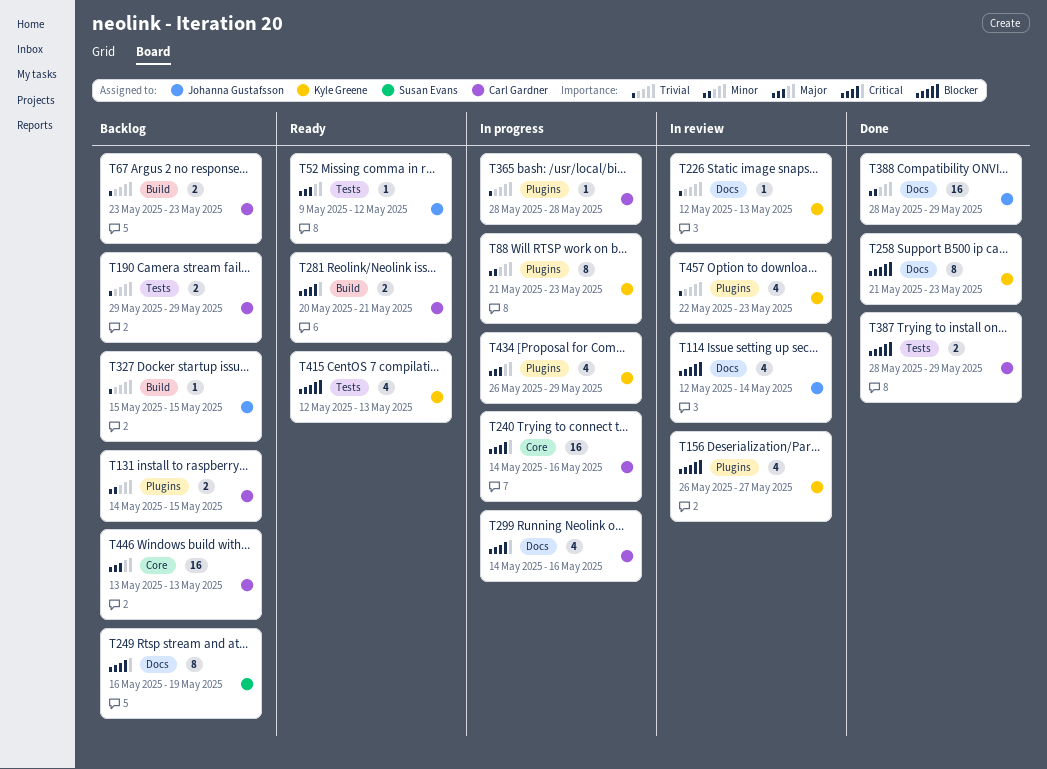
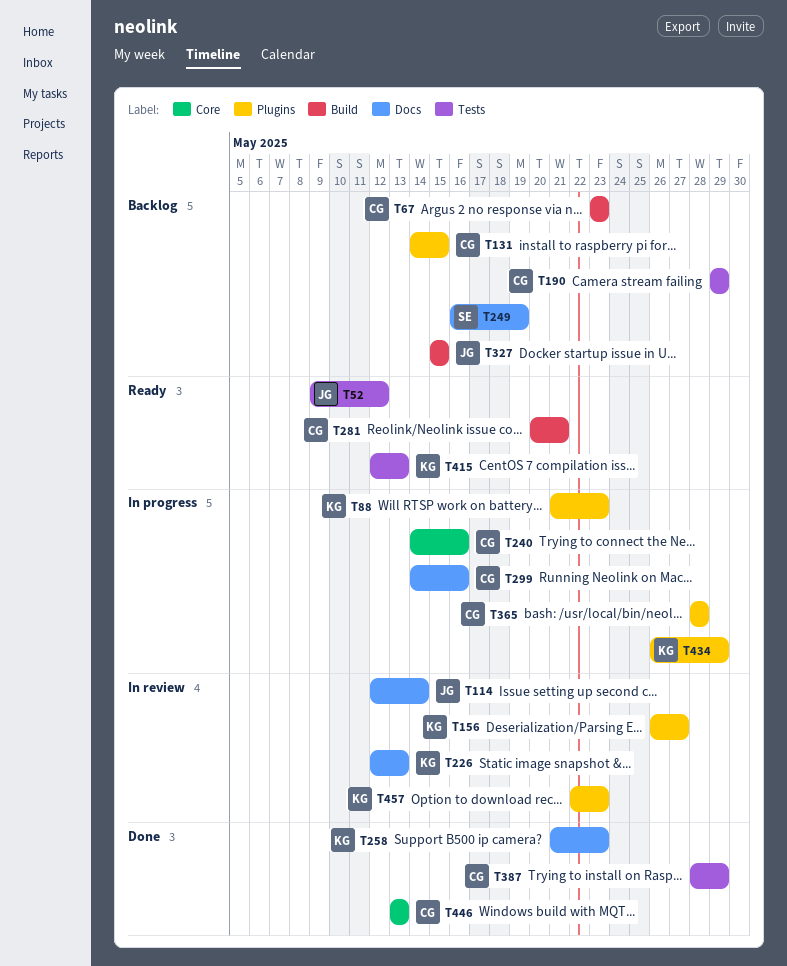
T388: present -> none
T446, status: Backlog -> Done

